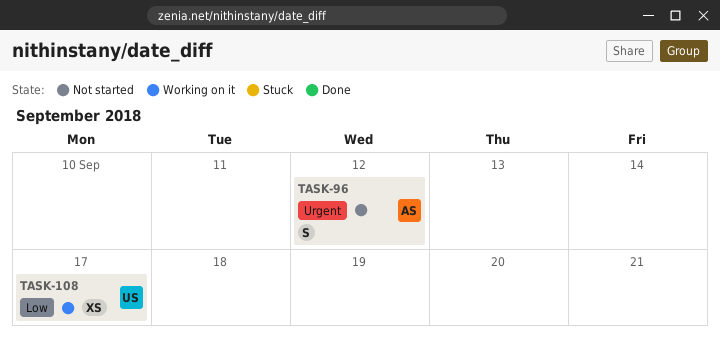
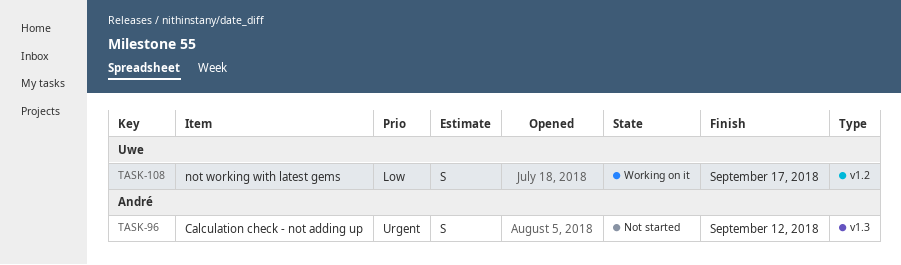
TASK-108, estimate: XS -> S

